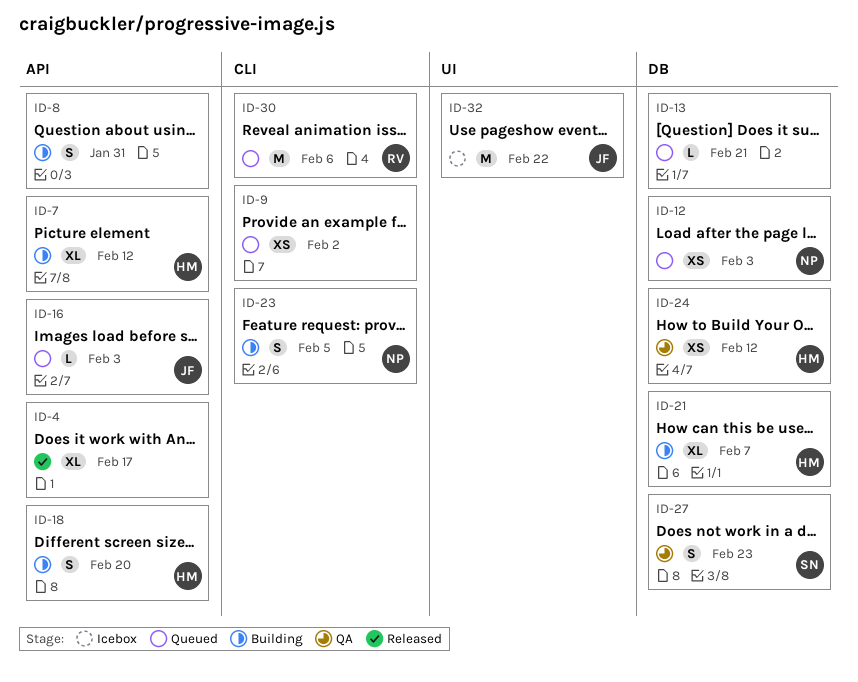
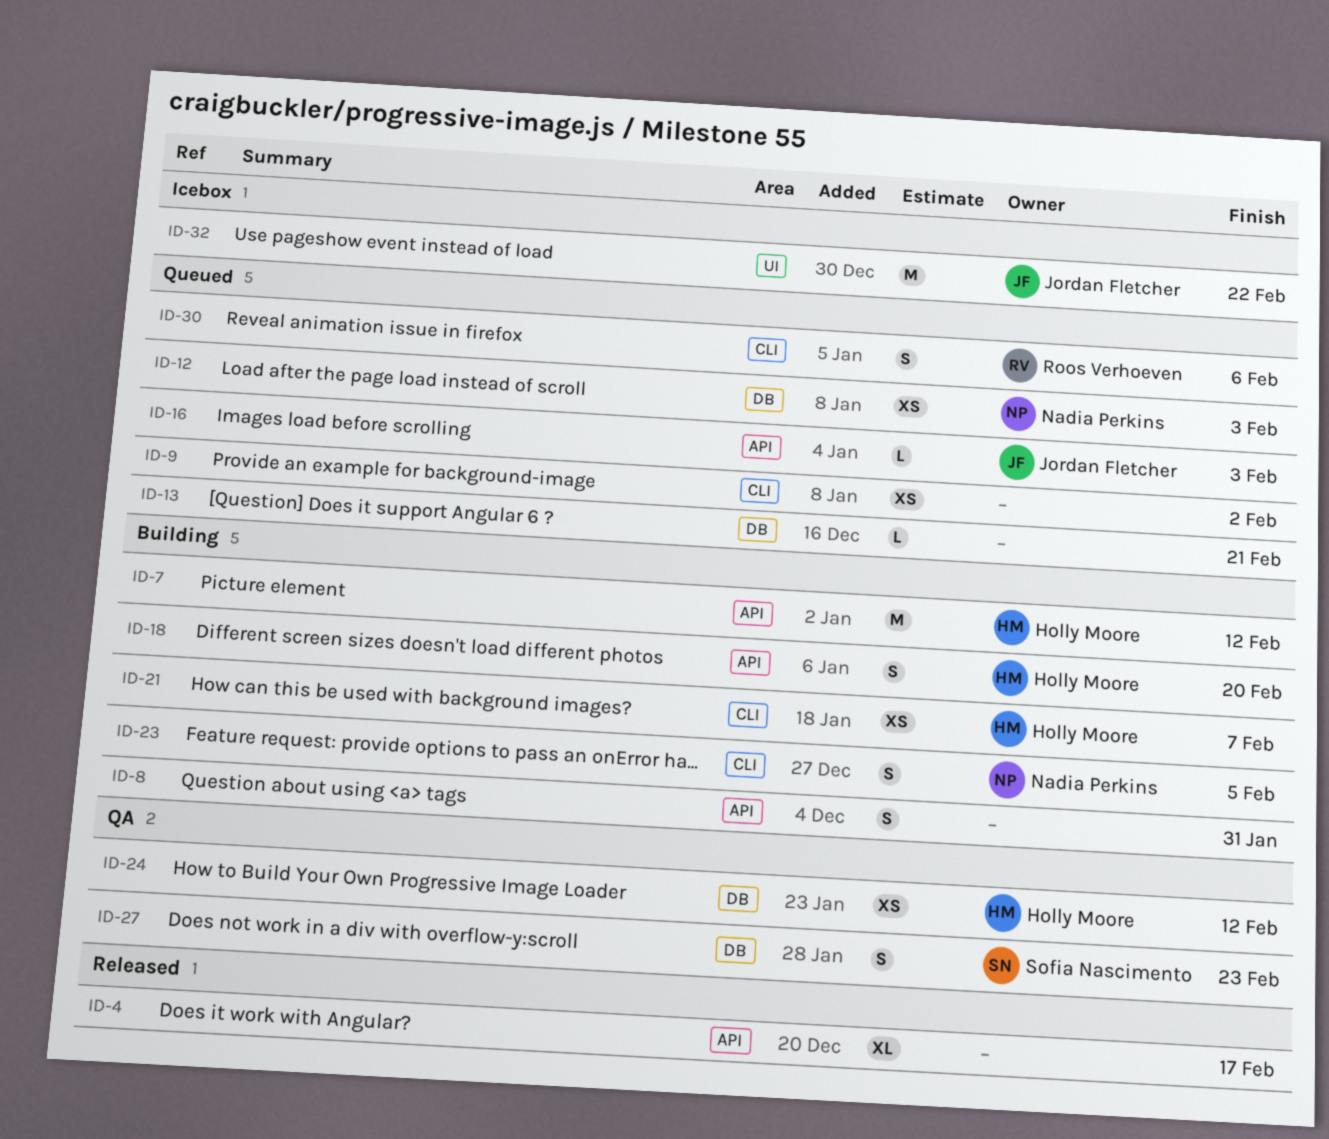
ID-7, estimate: XL -> M
ID-21, label: DB -> CLI
ID-21, estimate: XL -> XS
ID-30, estimate: M -> S

